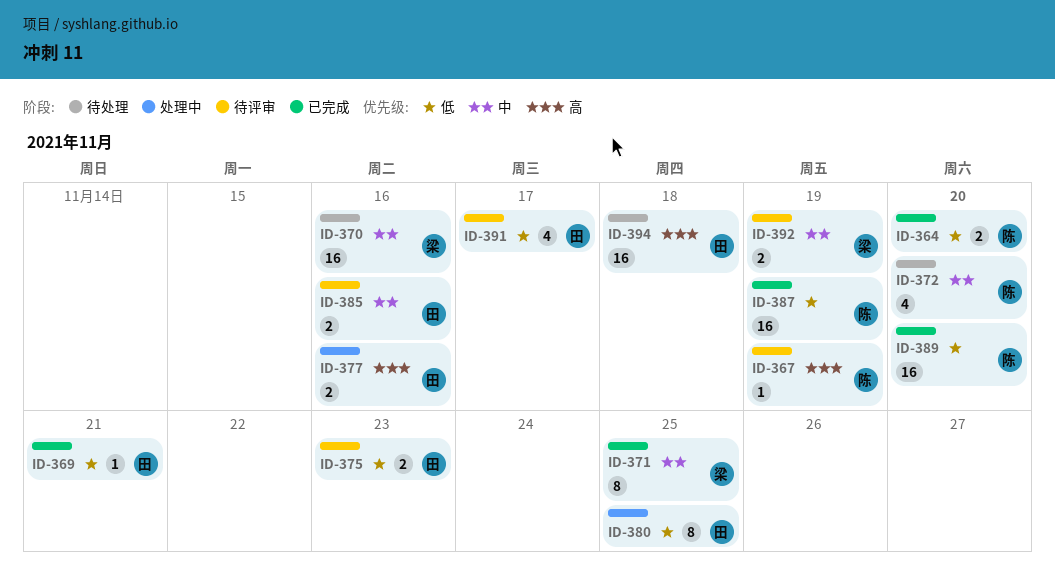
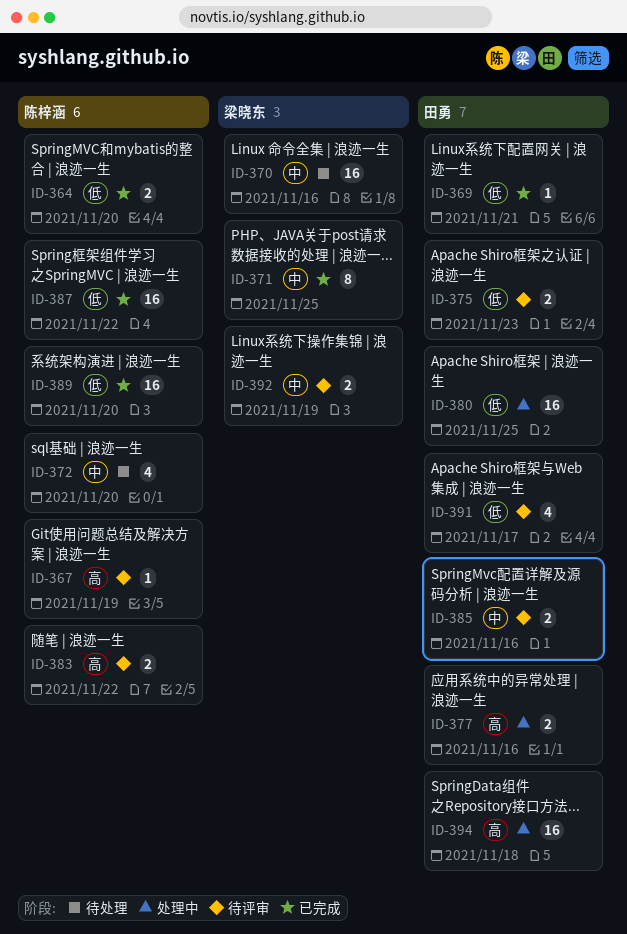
ID-380, estimate: 8 -> 16
ID-383: none -> present
ID-387, due: Nov 19 -> Nov 22
ID-394, status: 待处理 -> 处理中

